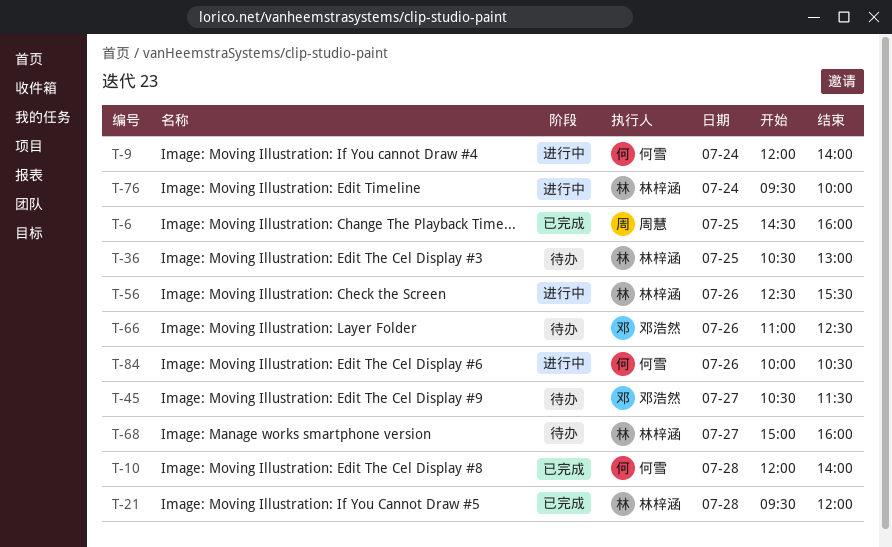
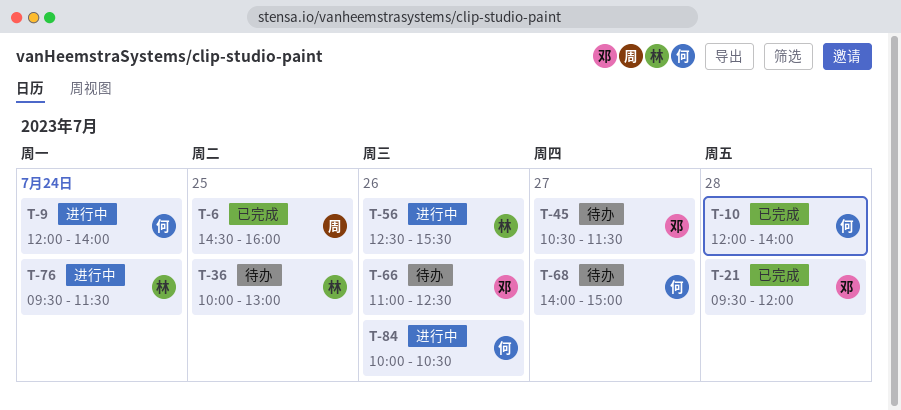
T-21, owner: 林梓涵 -> 邓浩然
T-36, begins: 10:30 -> 10:00
T-68, owner: 林梓涵 -> 何雪
T-68, begins: 15:00 -> 14:00
T-68, ends: 16:00 -> 15:00
T-76, ends: 10:00 -> 11:30

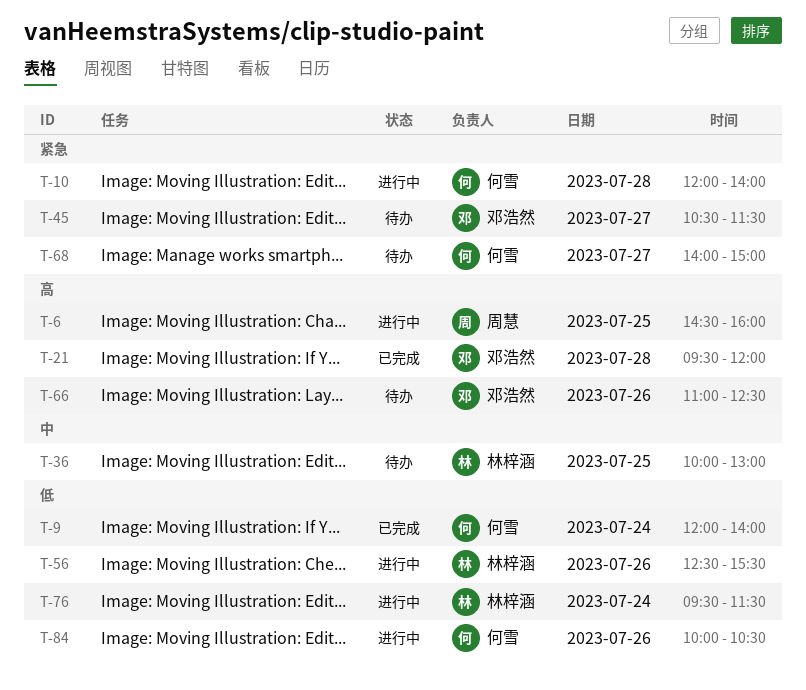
T-6, status: 已完成 -> 进行中
T-9, status: 进行中 -> 已完成
T-10, status: 已完成 -> 进行中

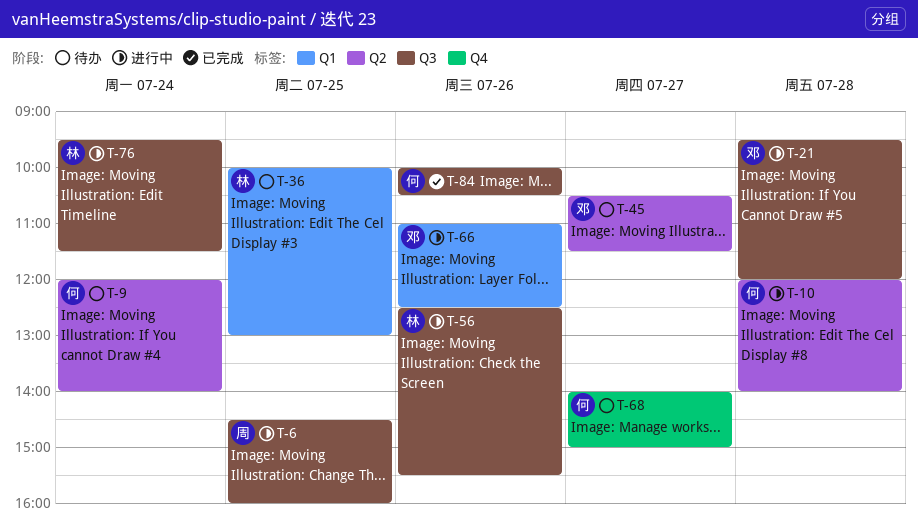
T-9, status: 已完成 -> 待办
T-21, status: 已完成 -> 进行中
T-66, status: 待办 -> 进行中
T-84, status: 进行中 -> 已完成

